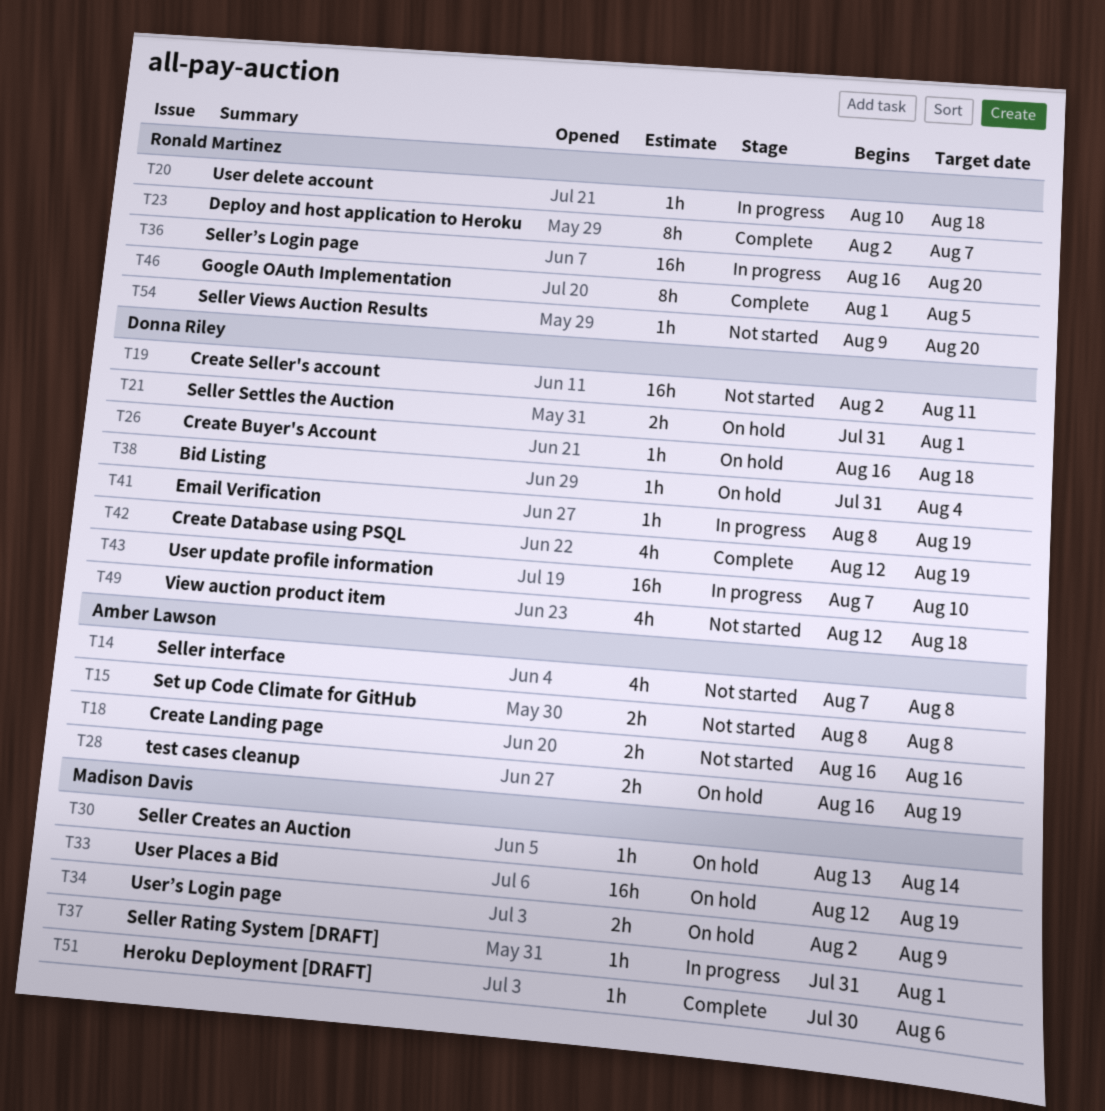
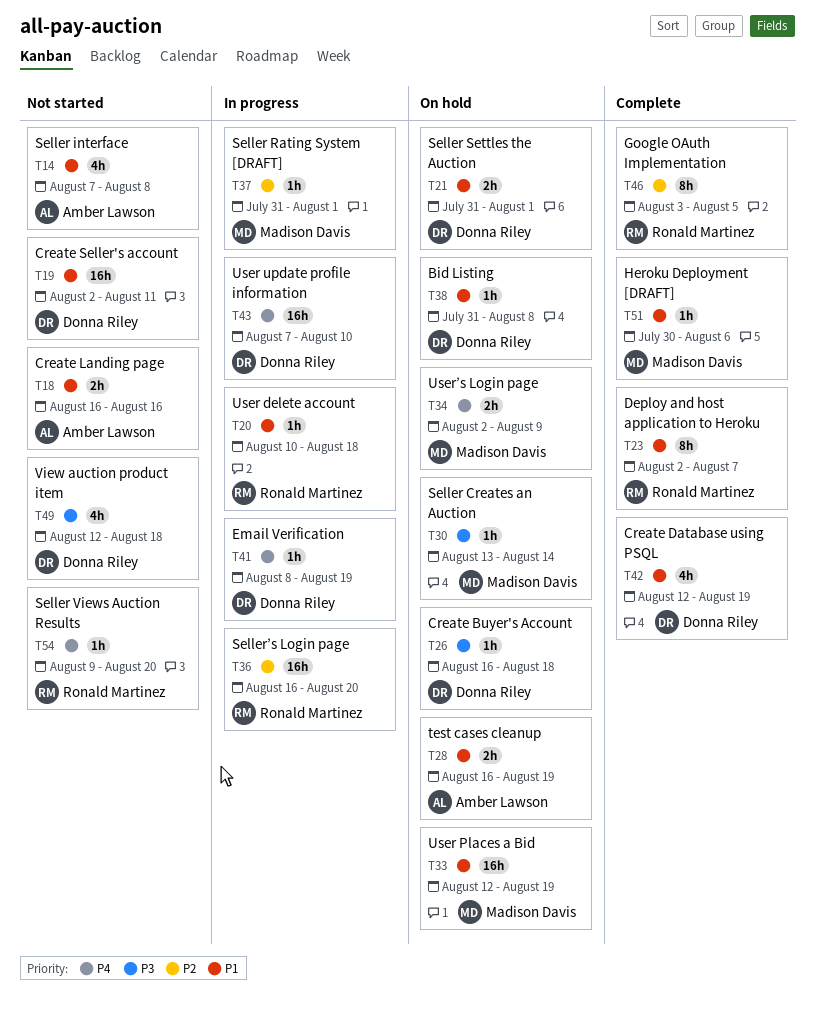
T15: present -> none
T38, due: Aug 4 -> Aug 8
T46, start: Aug 1 -> Aug 3

